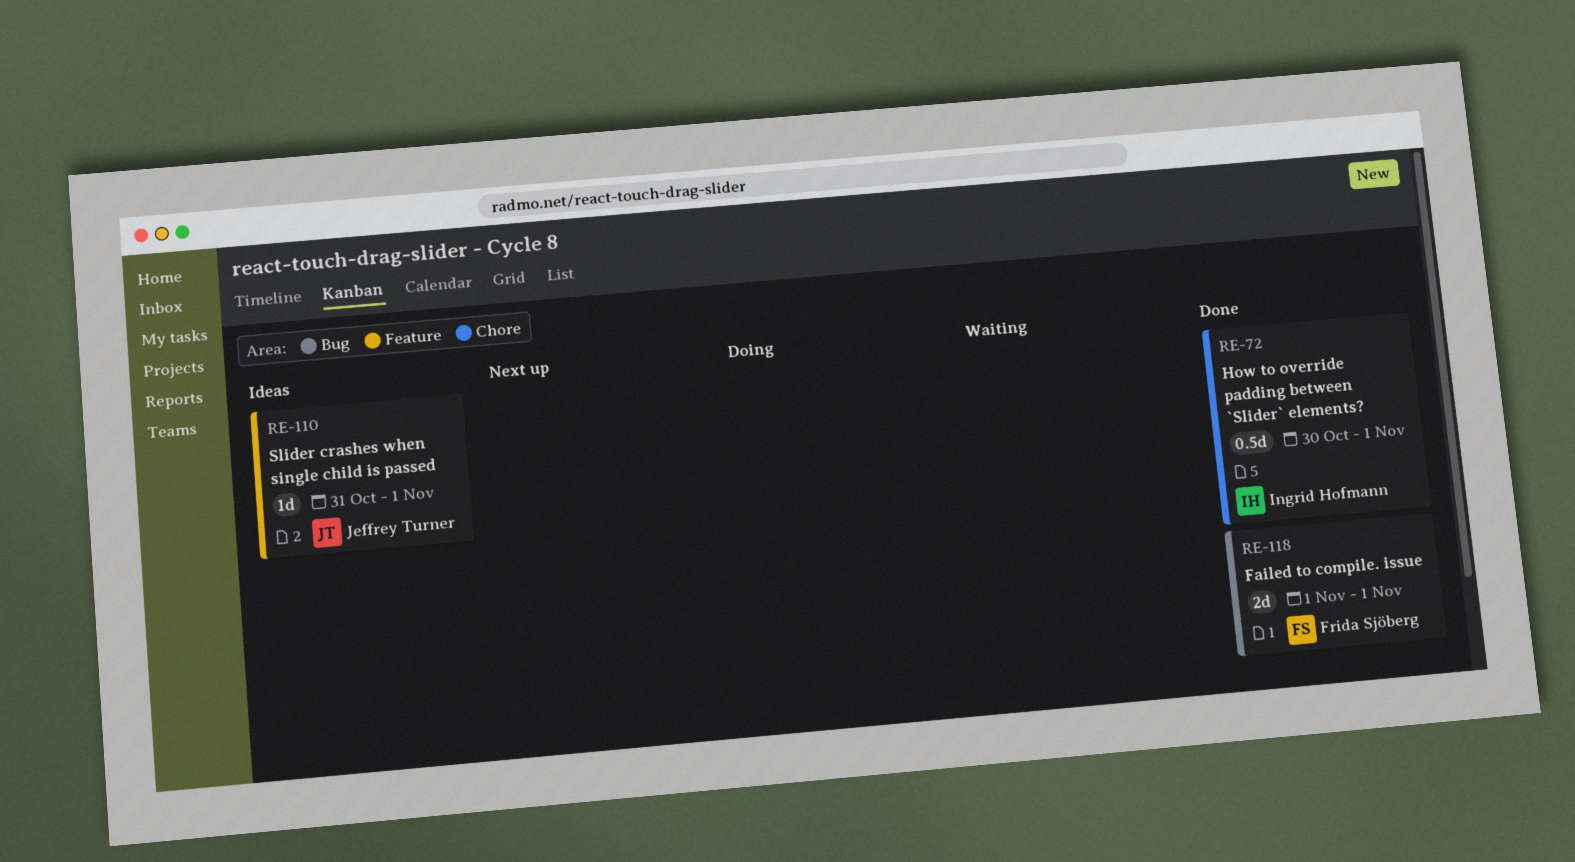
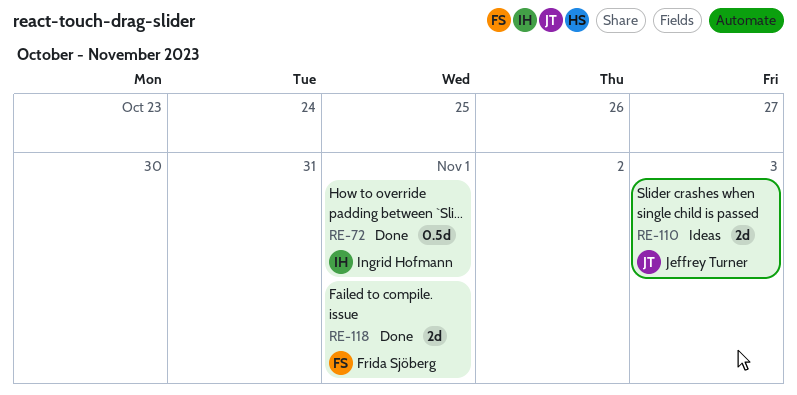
RE-110, estimate: 1d -> 2d
RE-110, due: Nov 1 -> Nov 3

